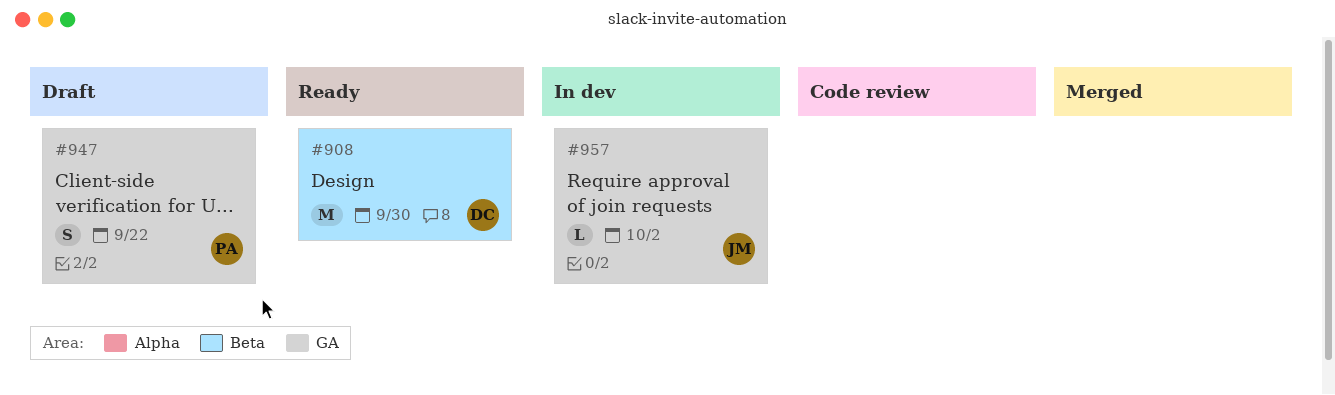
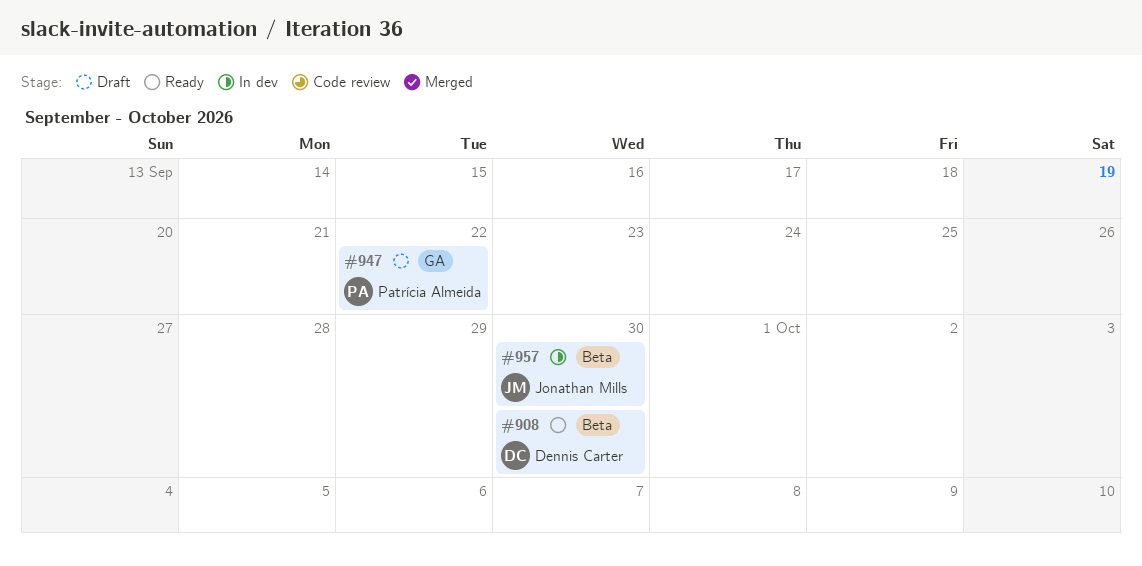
#957, label: GA -> Beta
#957, due: Oct 2 -> Sep 30

